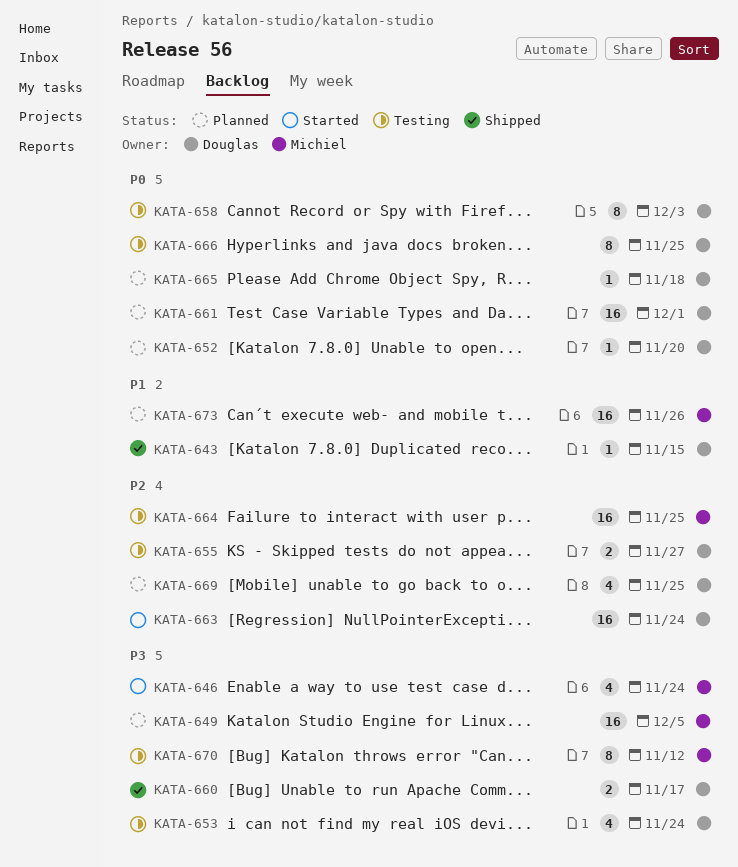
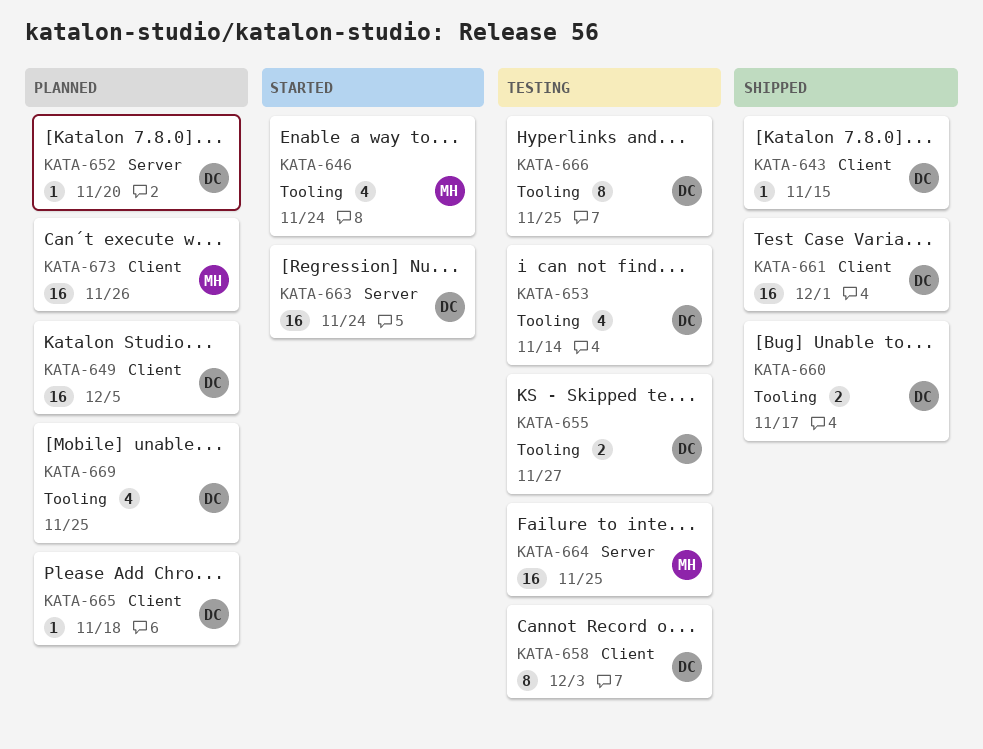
KATA-649, owner: Michiel -> Douglas
KATA-653, due: Nov 24 -> Nov 14
KATA-661, status: Planned -> Shipped
KATA-670: present -> none

